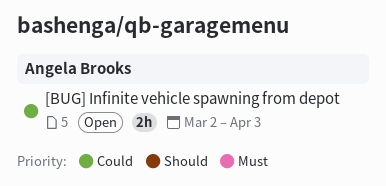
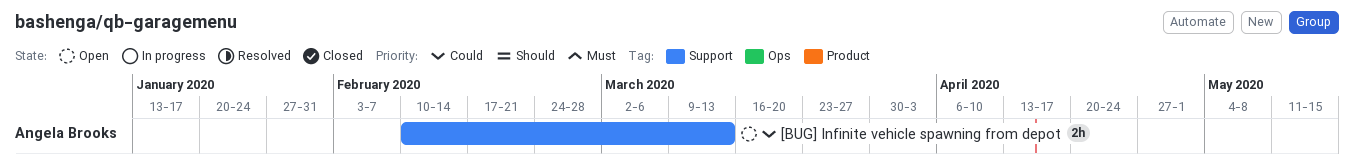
[BUG] Infinite vehicle spawning from depot, start: Mar 2 -> Feb 10
[BUG] Infinite vehicle spawning from depot, due: Apr 3 -> Mar 13

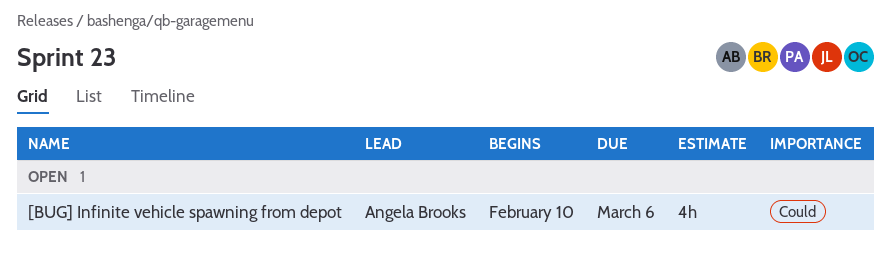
[BUG] Infinite vehicle spawning from depot, estimate: 2h -> 4h
[BUG] Infinite vehicle spawning from depot, due: Mar 13 -> Mar 6

